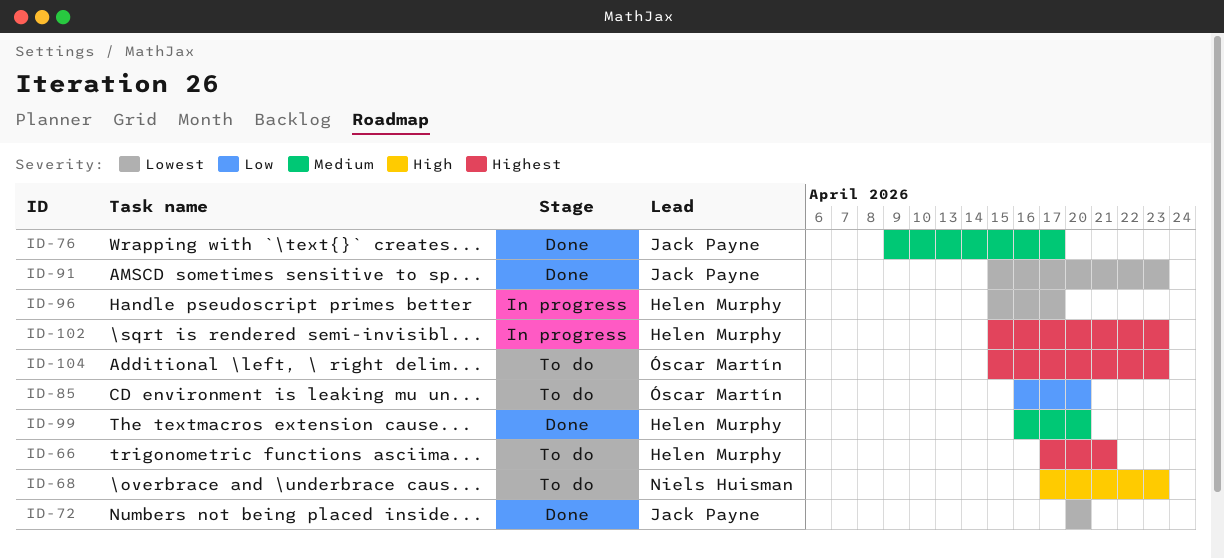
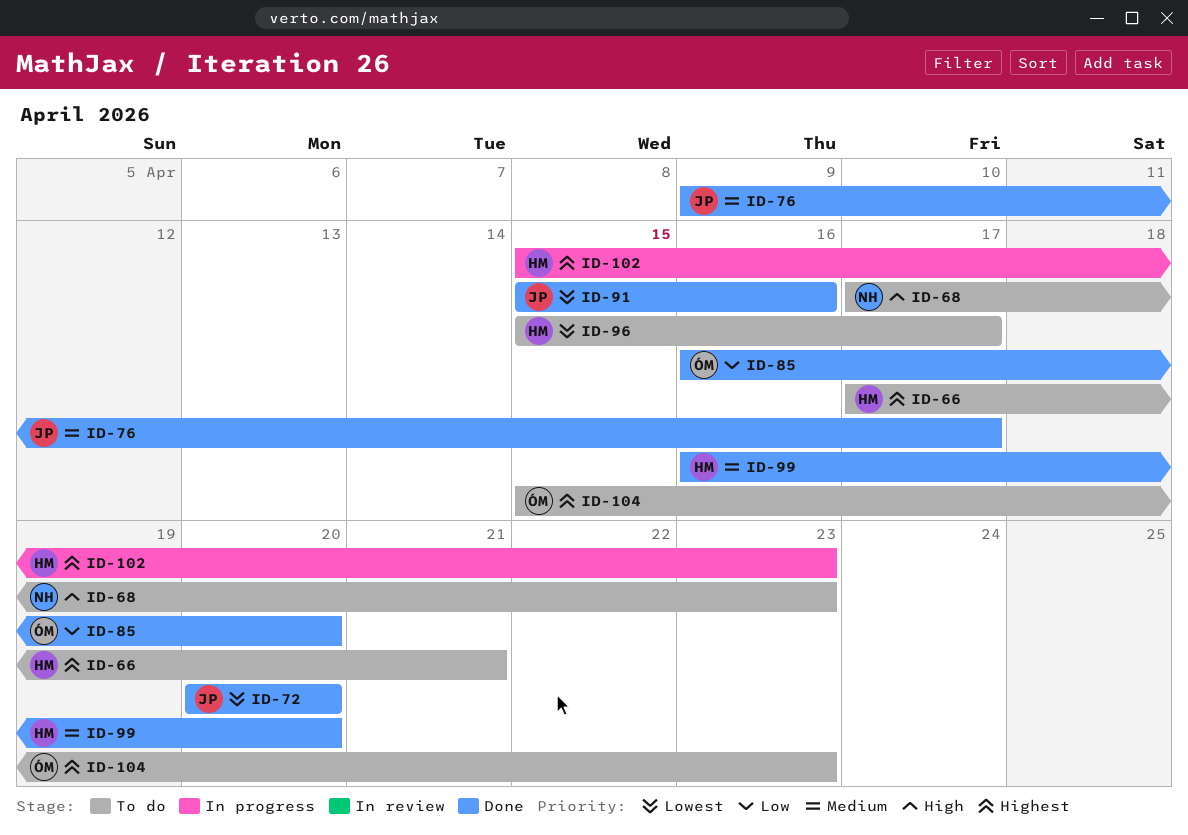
ID-85, status: To do -> Done
ID-91, due: Apr 23 -> Apr 16
ID-96, status: In progress -> To do

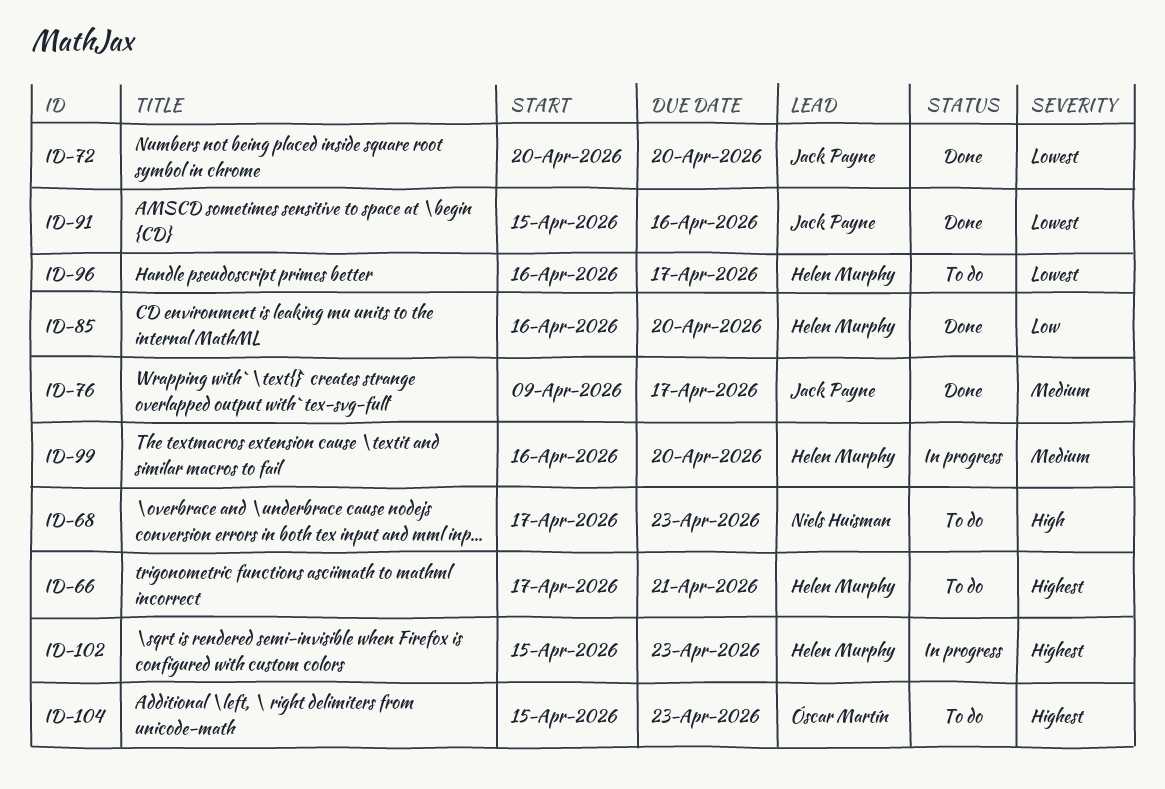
ID-85, owner: Óscar Martín -> Helen Murphy
ID-96, start: Apr 15 -> Apr 16
ID-99, status: Done -> In progress

